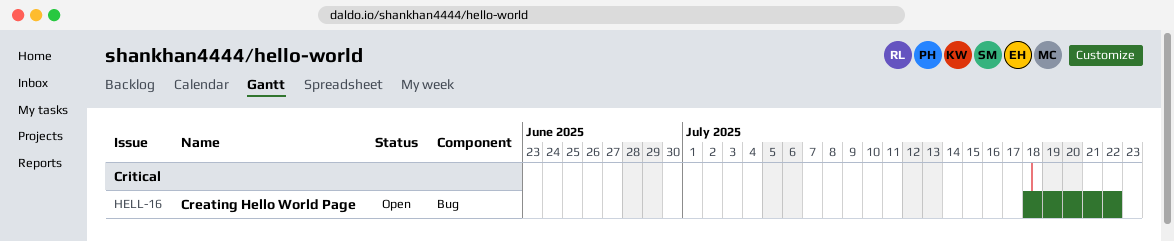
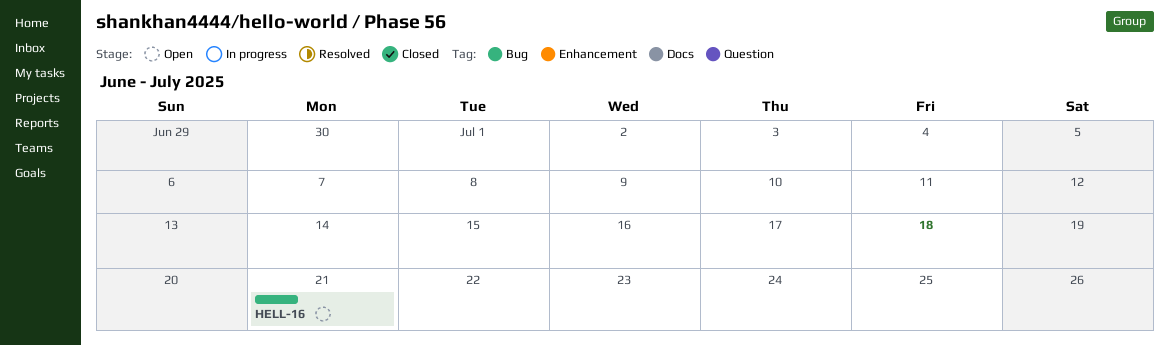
HELL-16, due: Jul 22 -> Jul 21

